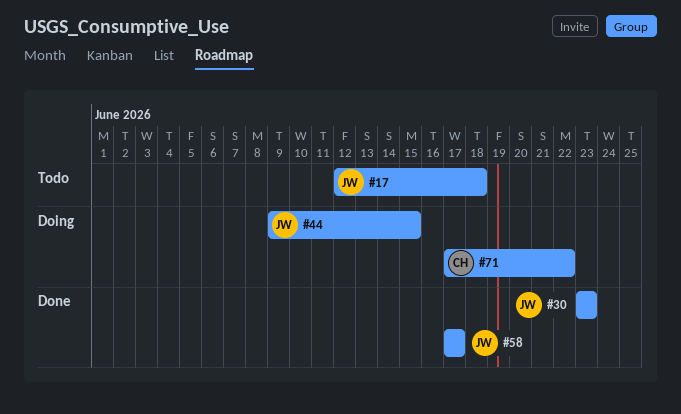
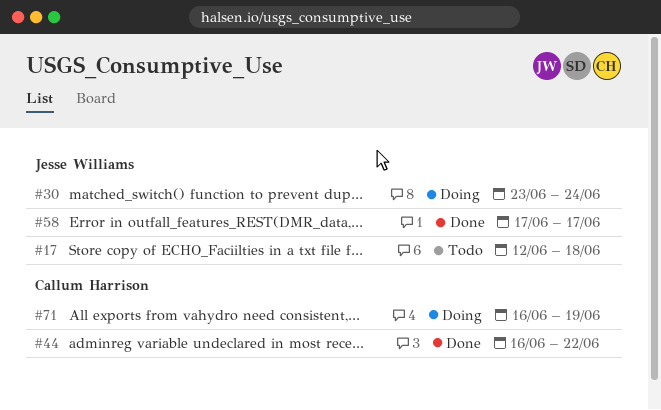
#30, status: Done -> Doing
#30, due: Jun 23 -> Jun 24
#44, status: Doing -> Done
#44, owner: Jesse Williams -> Callum Harrison
#44, start: Jun 9 -> Jun 16
#44, due: Jun 15 -> Jun 22
#71, start: Jun 17 -> Jun 16
#71, due: Jun 22 -> Jun 19

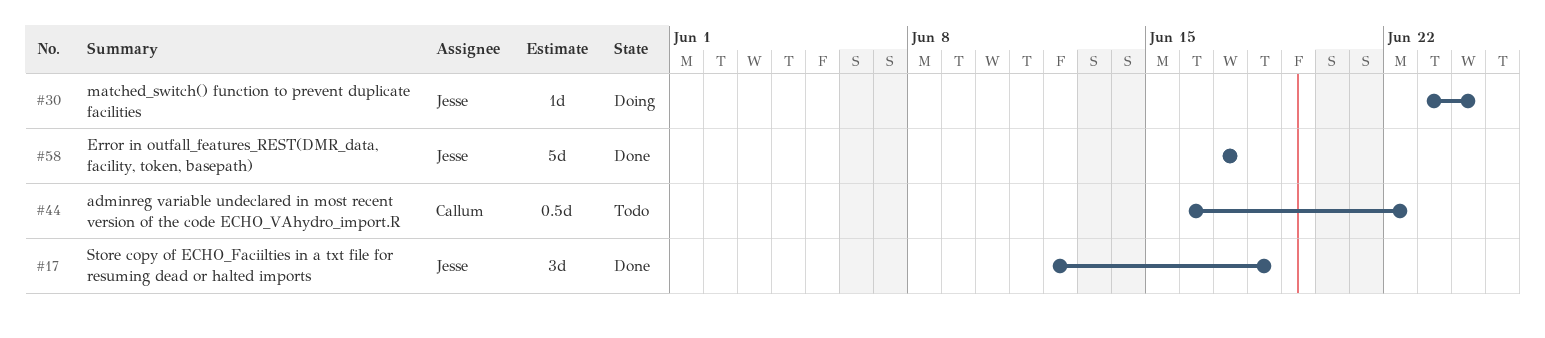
#17, status: Todo -> Done
#44, status: Done -> Todo
#71: present -> none

